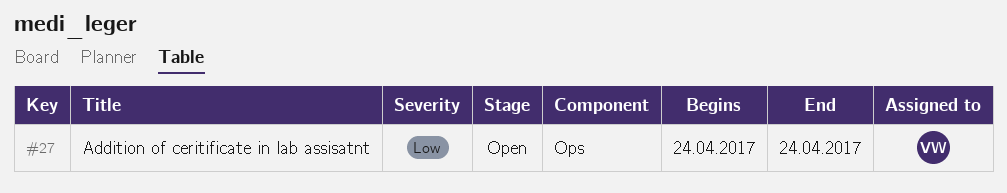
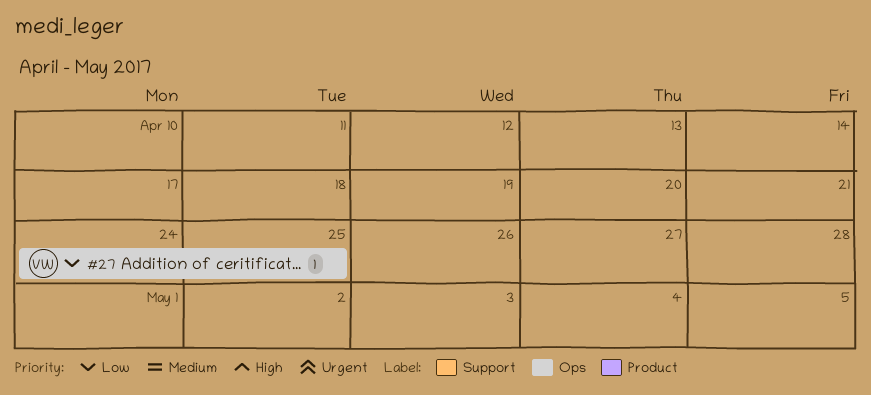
#27, due: Apr 24 -> Apr 25

